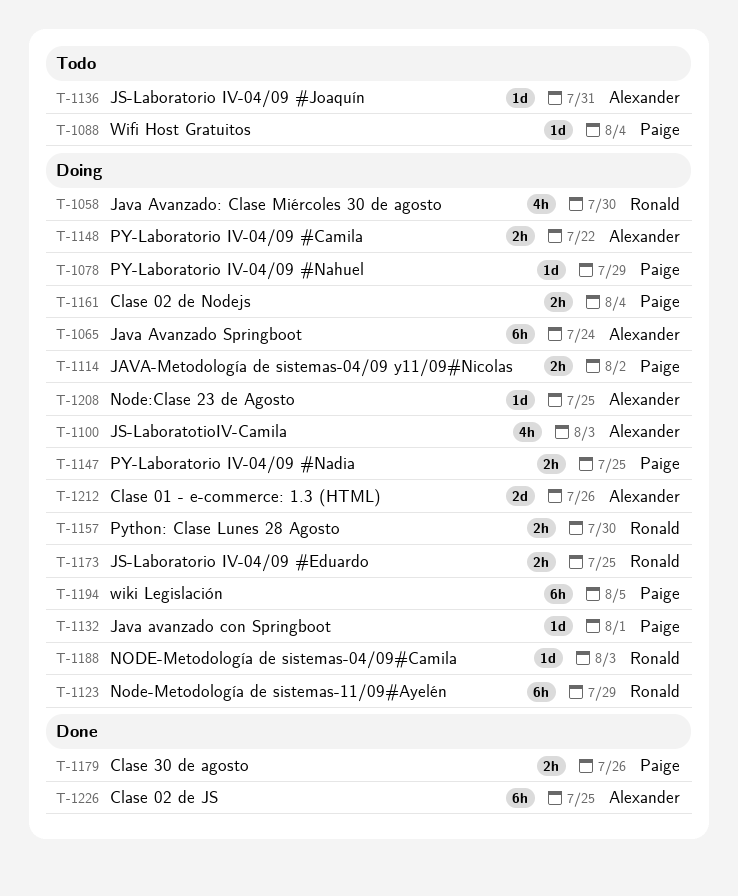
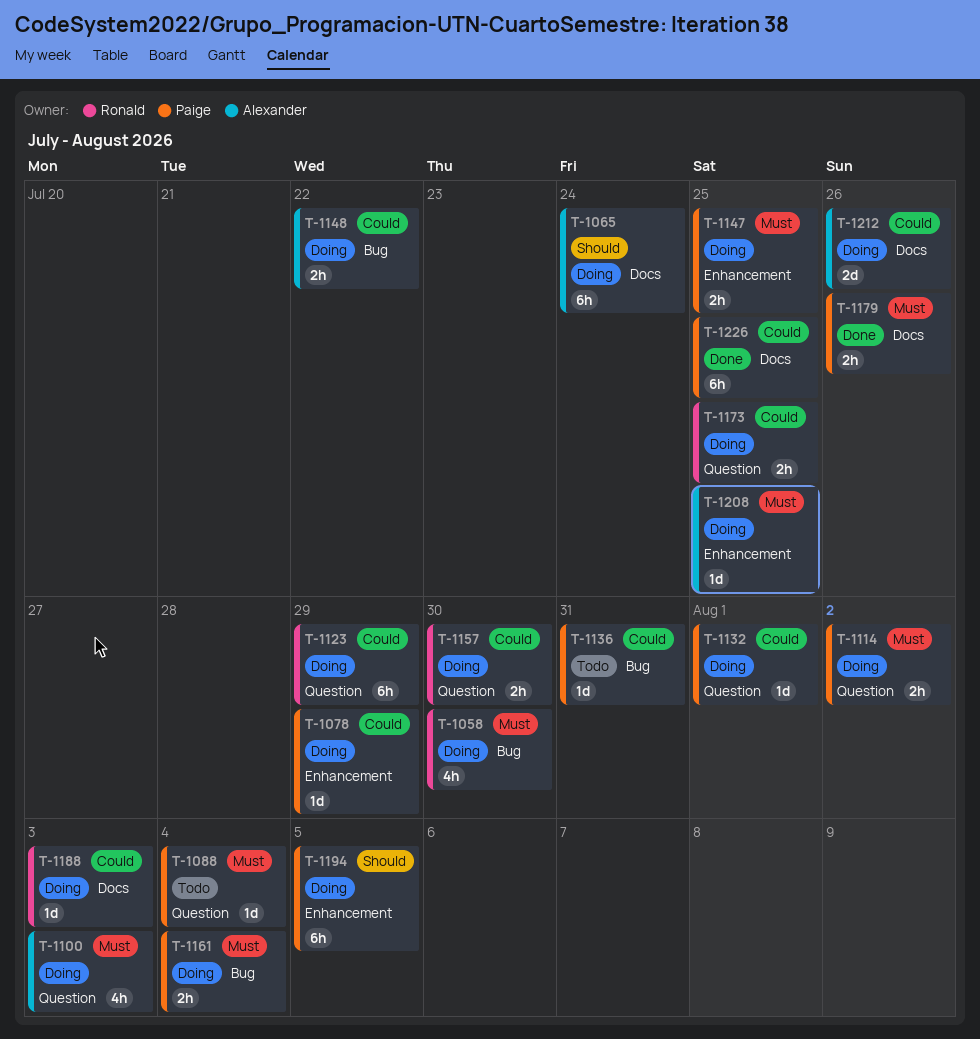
T-1136, owner: Alexander -> Paige
T-1226, owner: Alexander -> Paige

